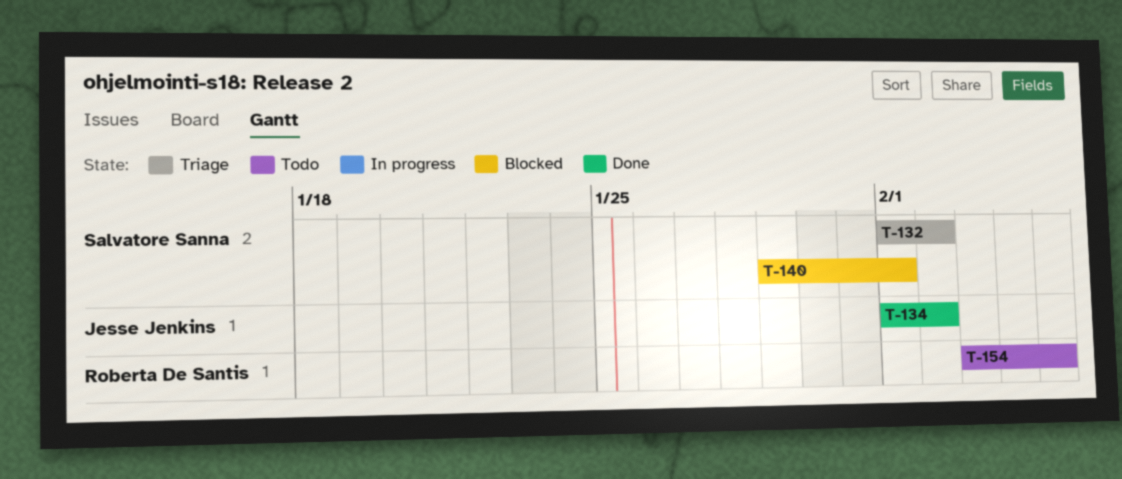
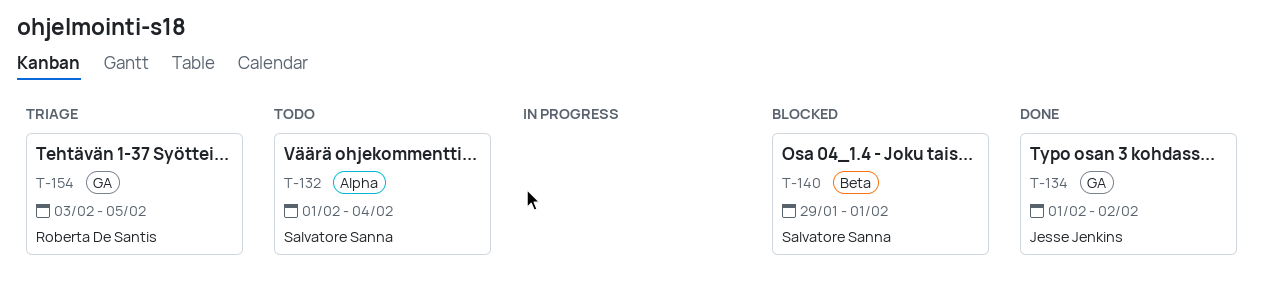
T-132, status: Triage -> Todo
T-132, due: Feb 2 -> Feb 4
T-154, status: Todo -> Triage

